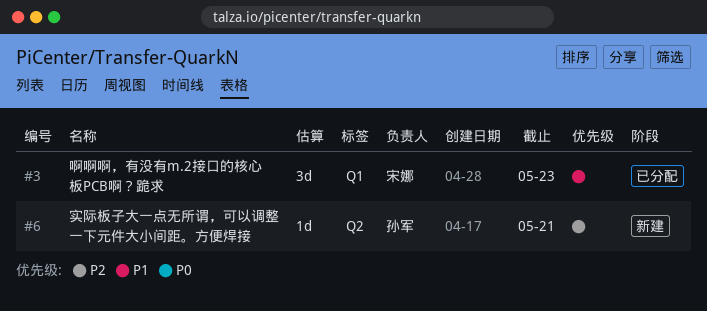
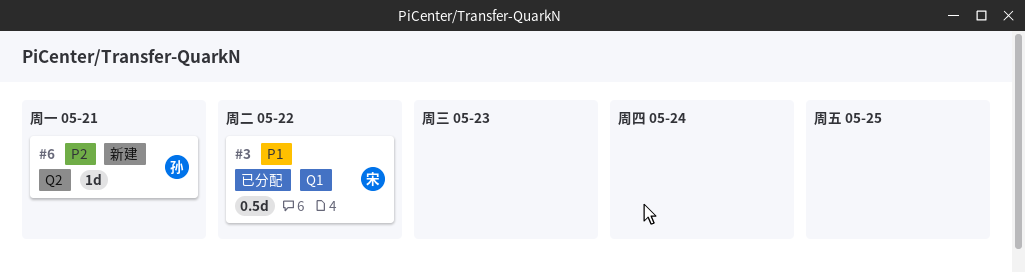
#3, estimate: 3d -> 0.5d
#3, due: May 23 -> May 22

